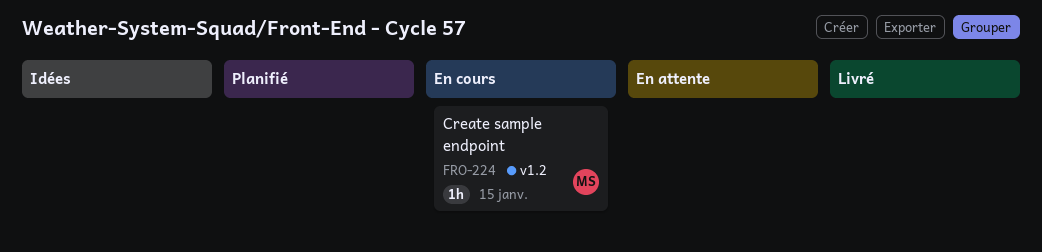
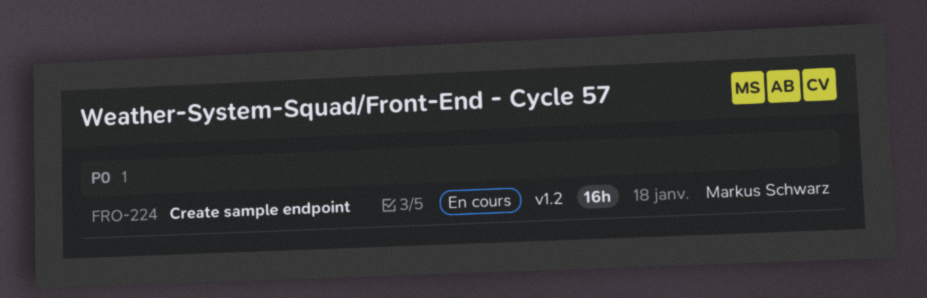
FRO-224, estimate: 1h -> 16h
FRO-224, due: Jan 15 -> Jan 18

